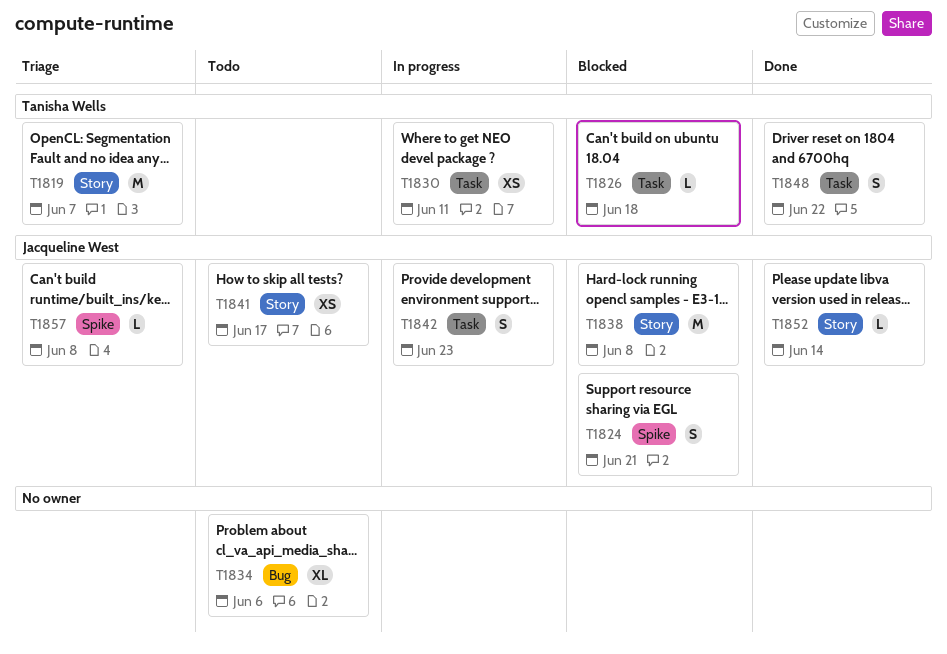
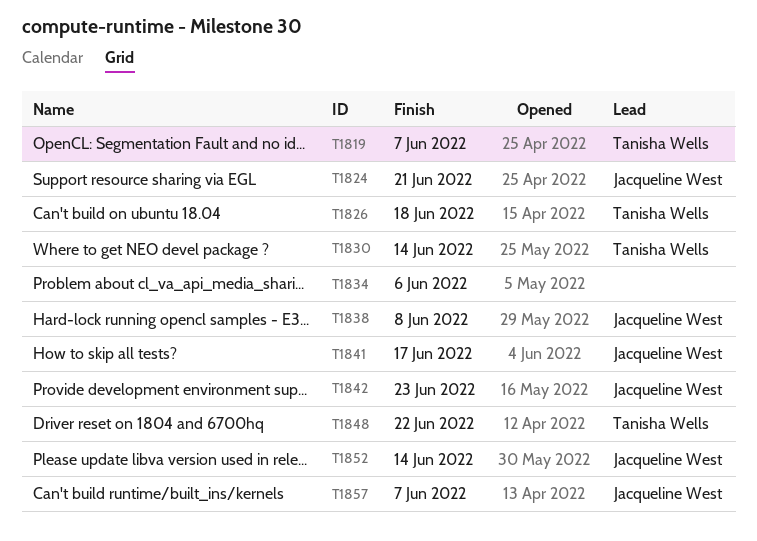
T1830, due: Jun 11 -> Jun 14
T1857, due: Jun 8 -> Jun 7

